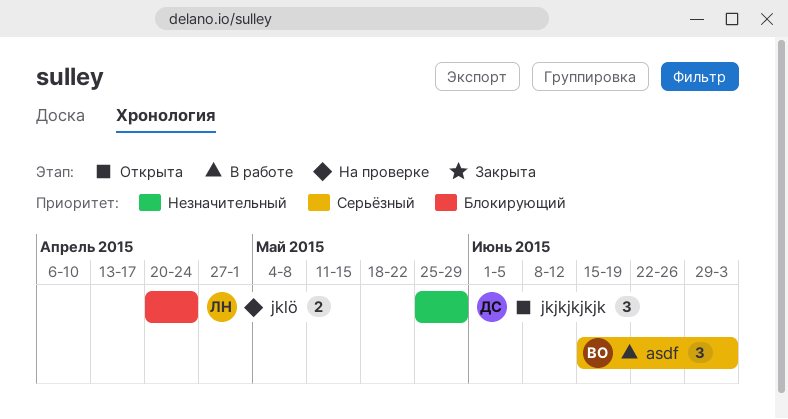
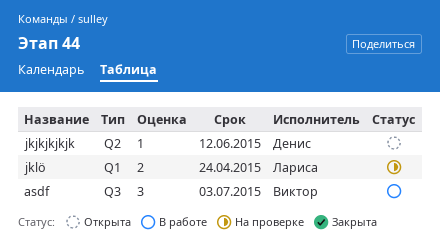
jkjkjkjkjk, estimate: 3 -> 1
jkjkjkjkjk, due: May 29 -> Jun 12

